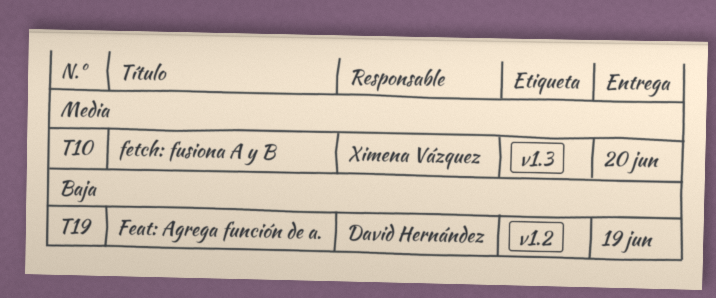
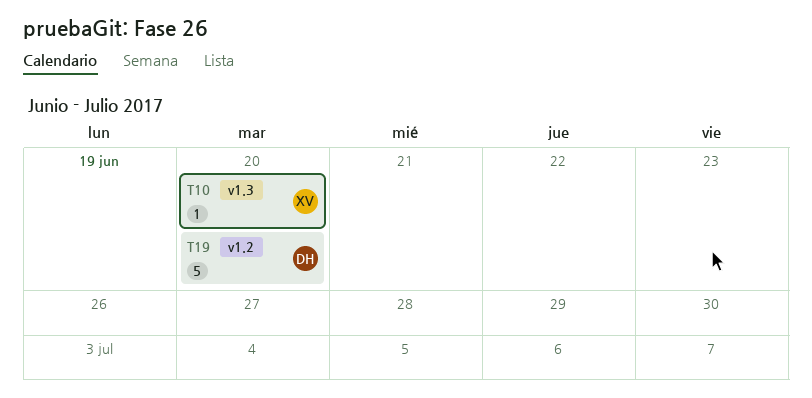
T19, due: Jun 19 -> Jun 20

